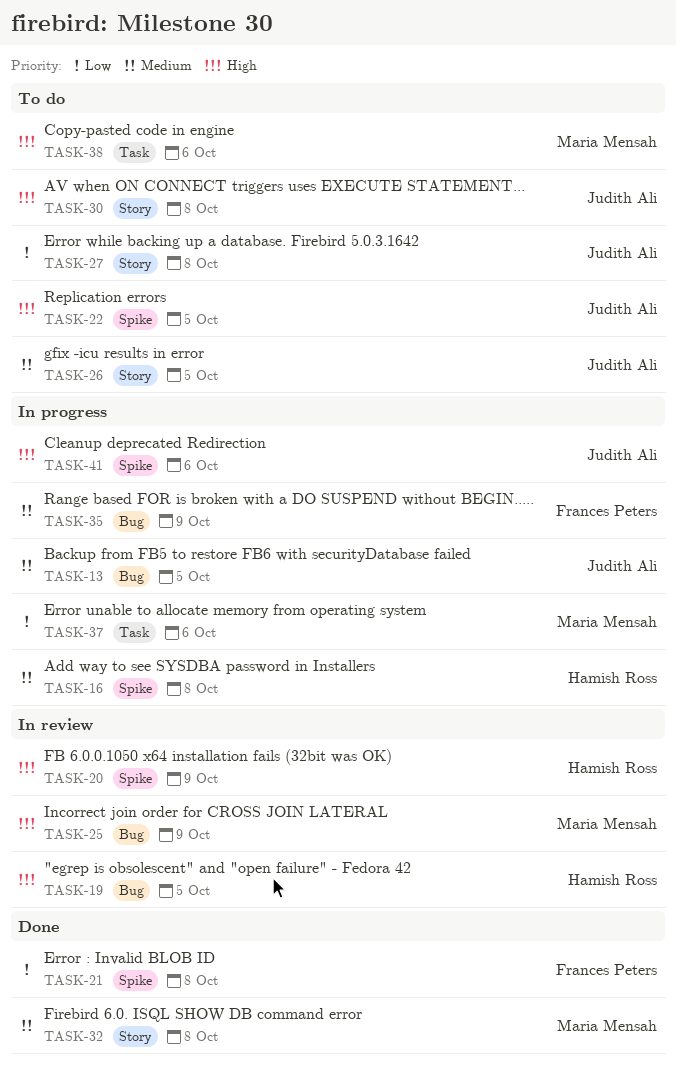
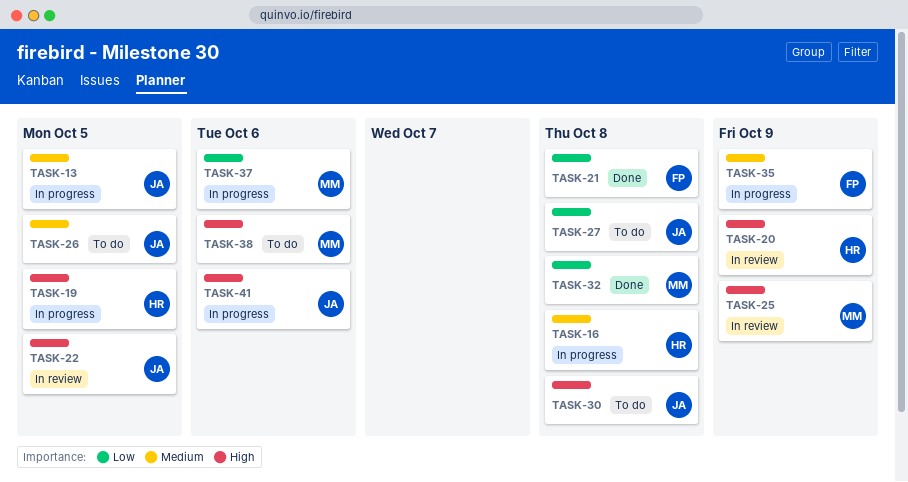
TASK-19, status: In review -> In progress
TASK-22, status: To do -> In review
TASK-32, priority: Medium -> Low

